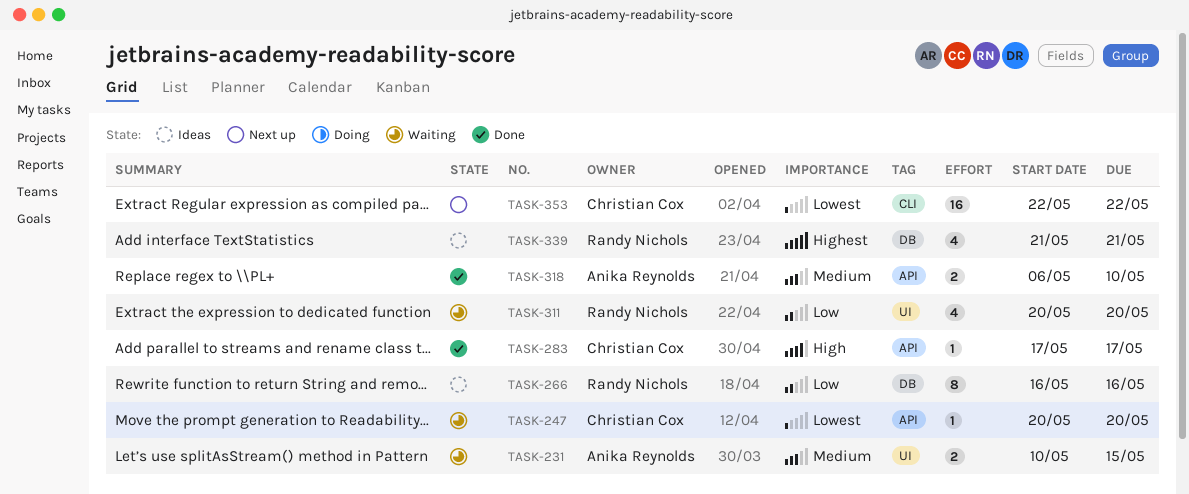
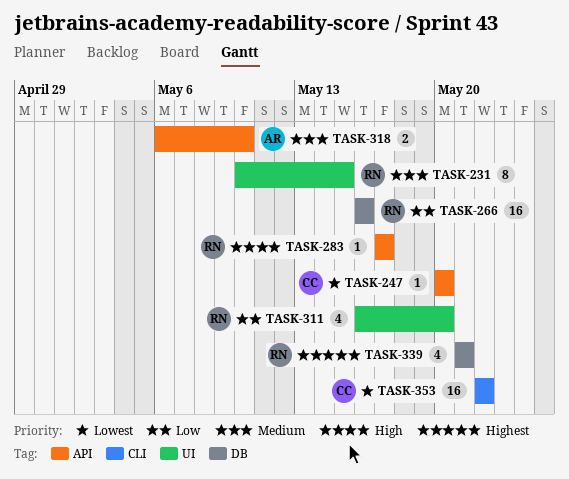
TASK-231, owner: Anika Reynolds -> Randy Nichols
TASK-231, estimate: 2 -> 8
TASK-266, estimate: 8 -> 16
TASK-283, owner: Christian Cox -> Randy Nichols
TASK-311, start: May 20 -> May 16

